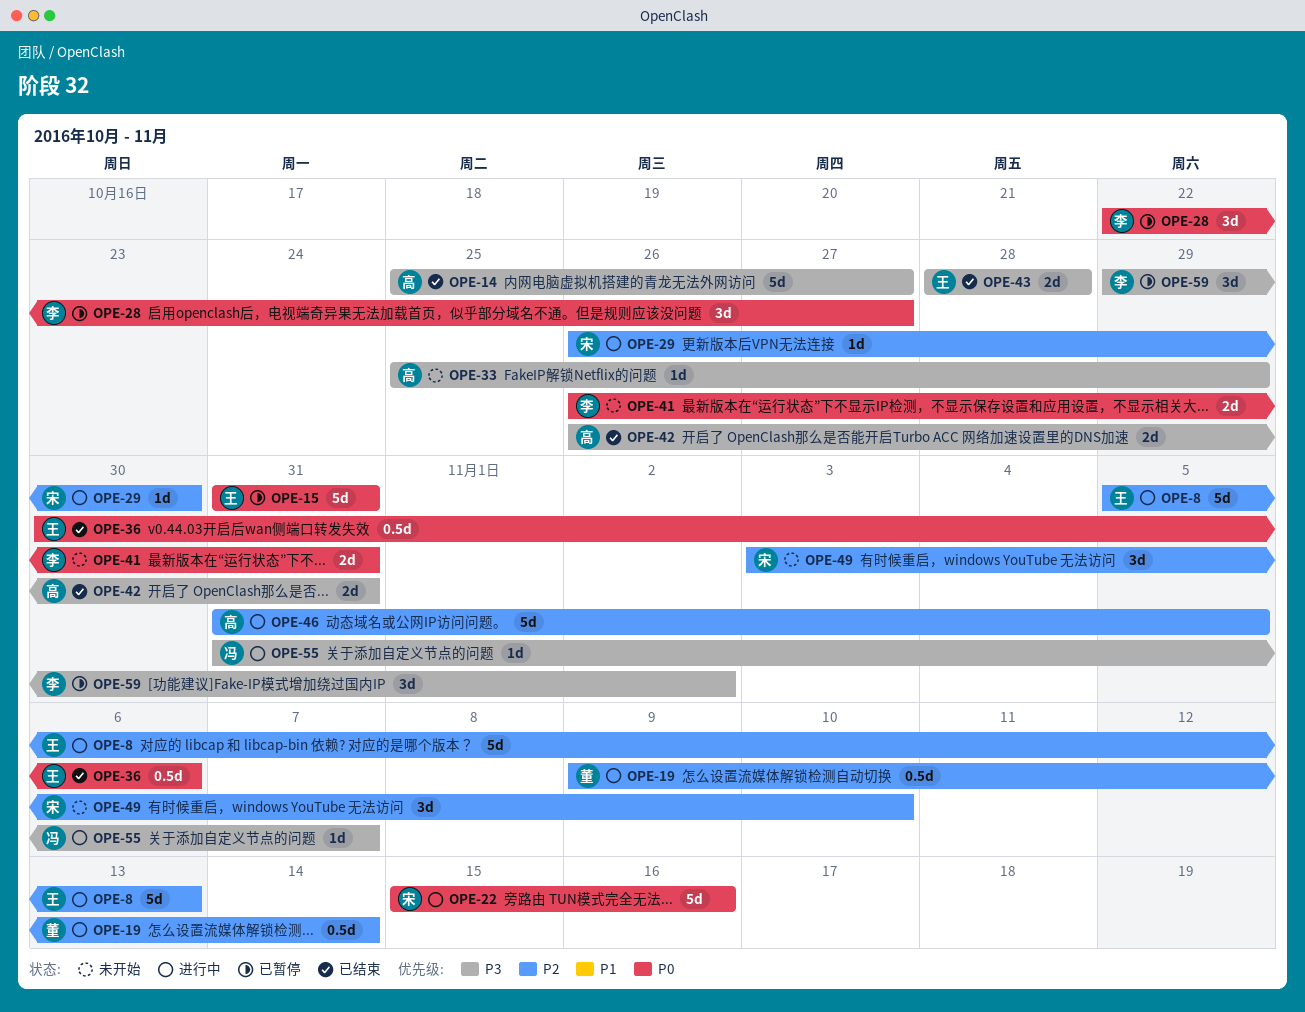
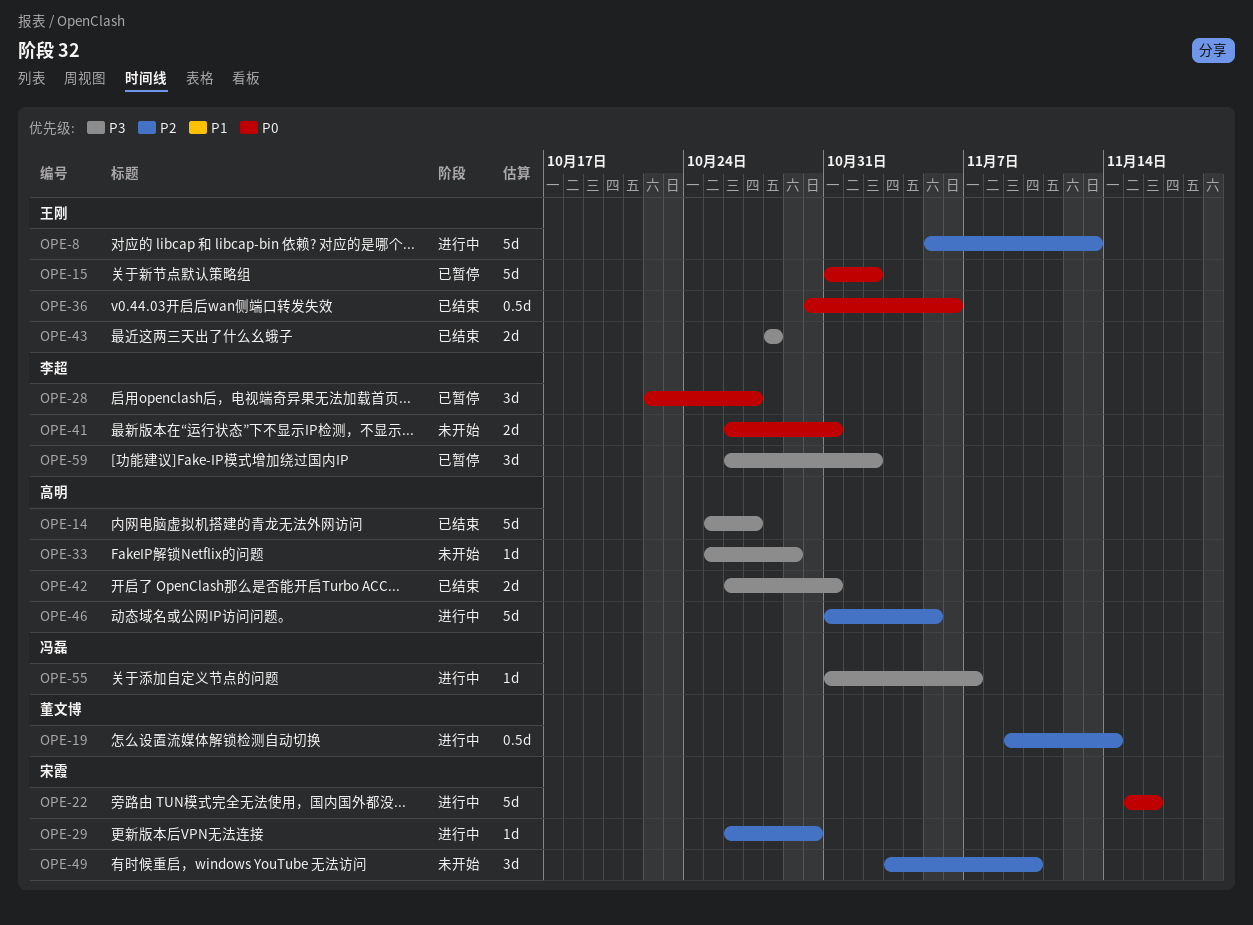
OPE-15, due: Oct 31 -> Nov 2
OPE-59, start: Oct 29 -> Oct 26

